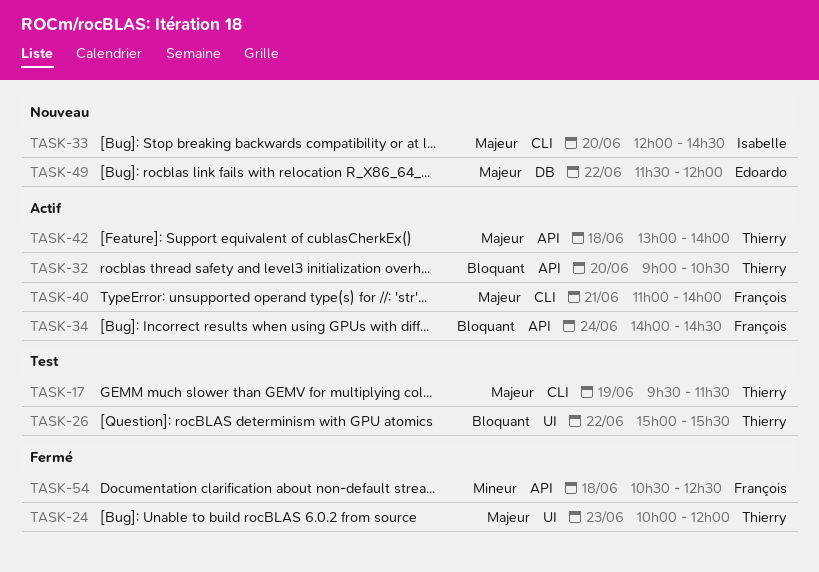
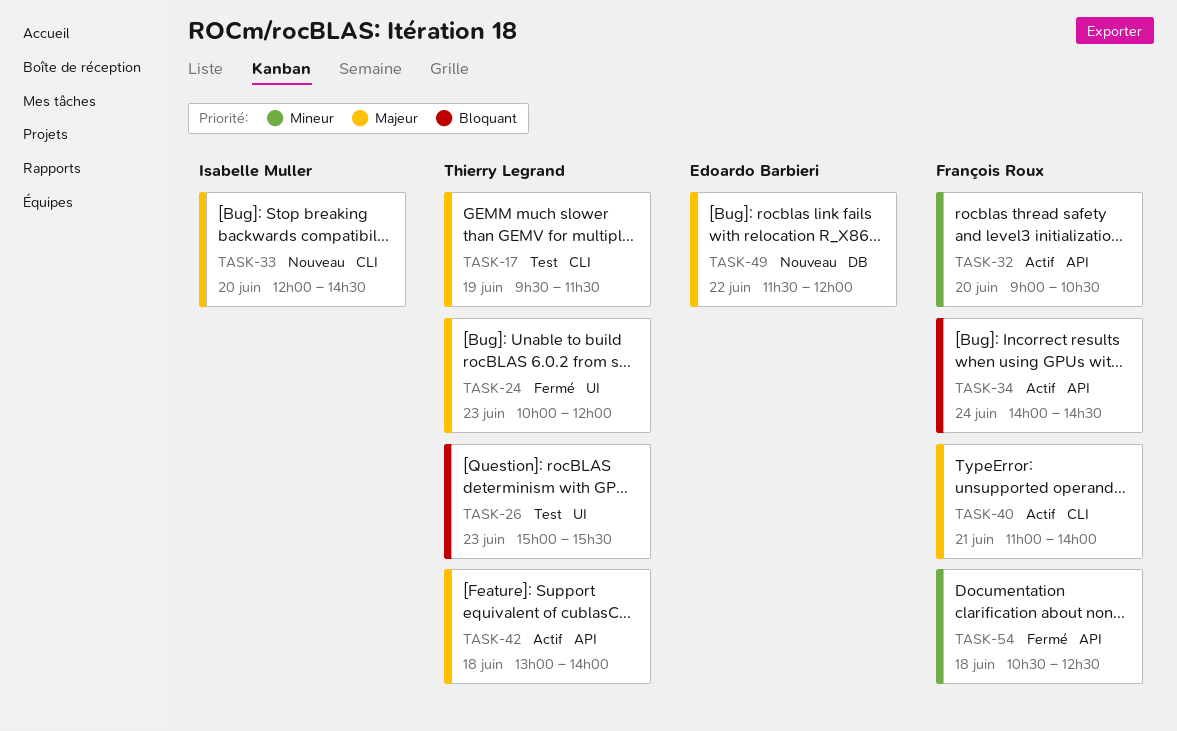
TASK-26, day: Jun 22 -> Jun 23
TASK-32, owner: Thierry Legrand -> François Roux
TASK-32, priority: Bloquant -> Mineur

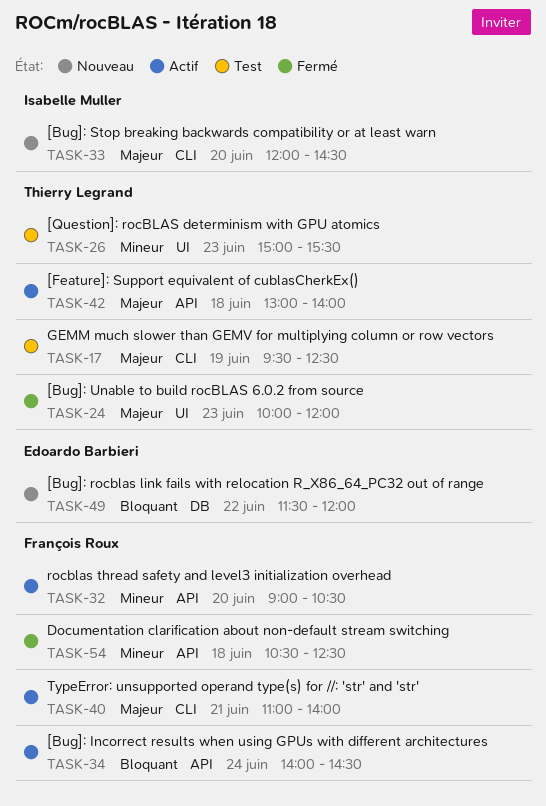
TASK-17, ends: 11:30 -> 12:30
TASK-26, priority: Bloquant -> Mineur
TASK-49, priority: Majeur -> Bloquant

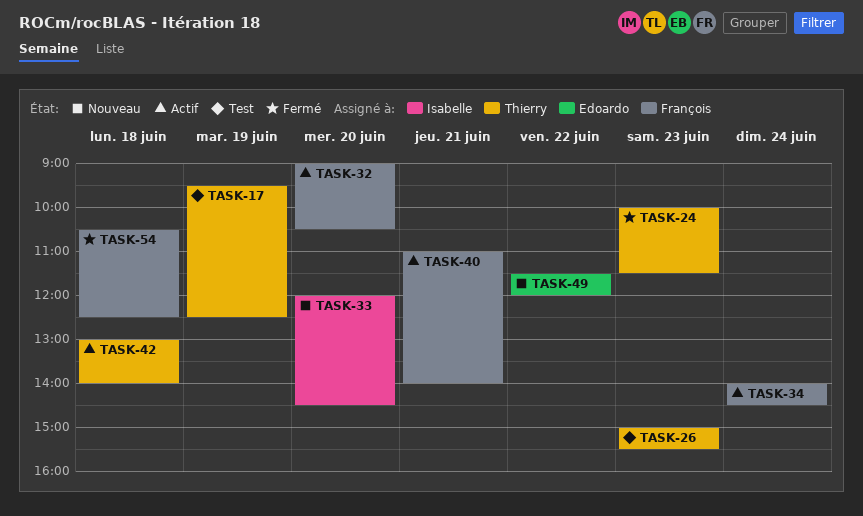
TASK-24, ends: 12:00 -> 11:30

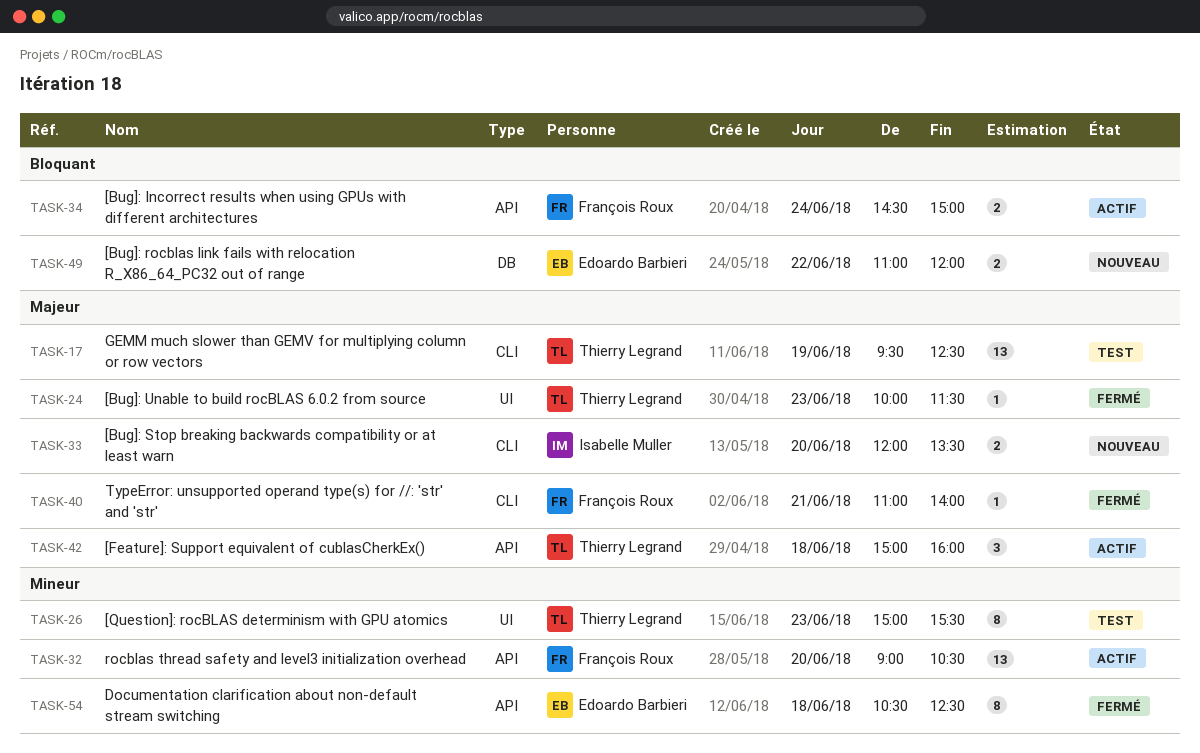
TASK-33, ends: 14:30 -> 13:30
TASK-34, begins: 14:00 -> 14:30
TASK-34, ends: 14:30 -> 15:00
TASK-40, status: Actif -> Fermé
TASK-42, begins: 13:00 -> 15:00
TASK-42, ends: 14:00 -> 16:00
TASK-49, begins: 11:30 -> 11:00
TASK-54, owner: François Roux -> Edoardo Barbieri

